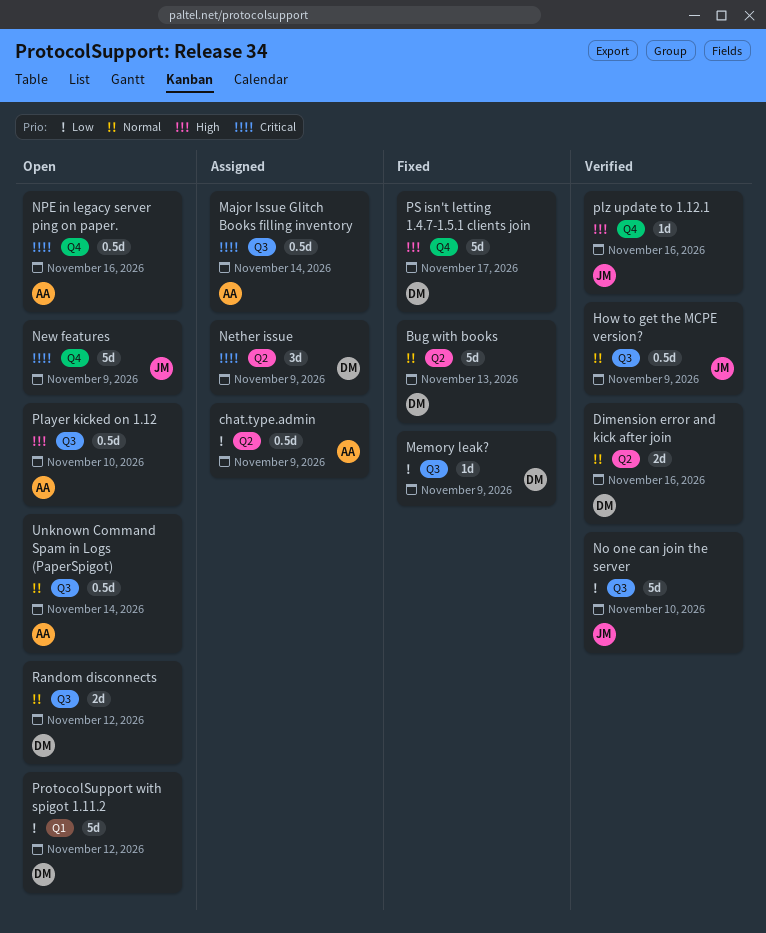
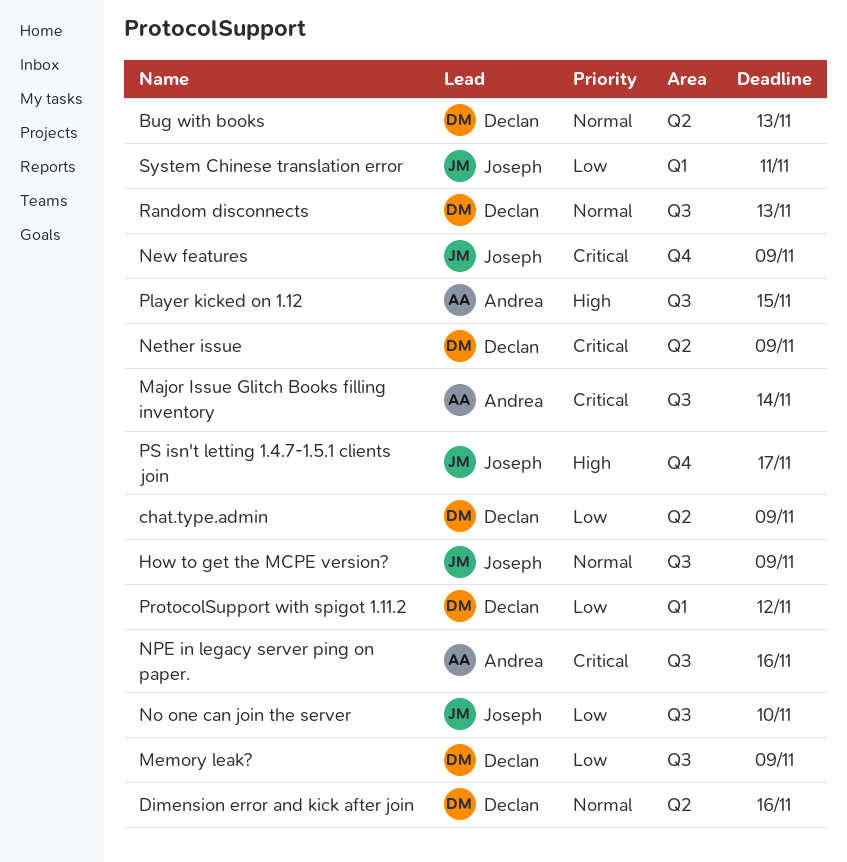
chat.type.admin, owner: Andrea -> Declan
NPE in legacy server ping on paper., label: Q4 -> Q3
Player kicked on 1.12, due: Nov 10 -> Nov 15
plz update to 1.12.1: present -> none
PS isn't letting 1.4.7-1.5.1 clients join, owner: Declan -> Joseph
Random disconnects, due: Nov 12 -> Nov 13
System Chinese translation error: none -> present
Unknown Command Spam in Logs (PaperSpigot): present -> none

